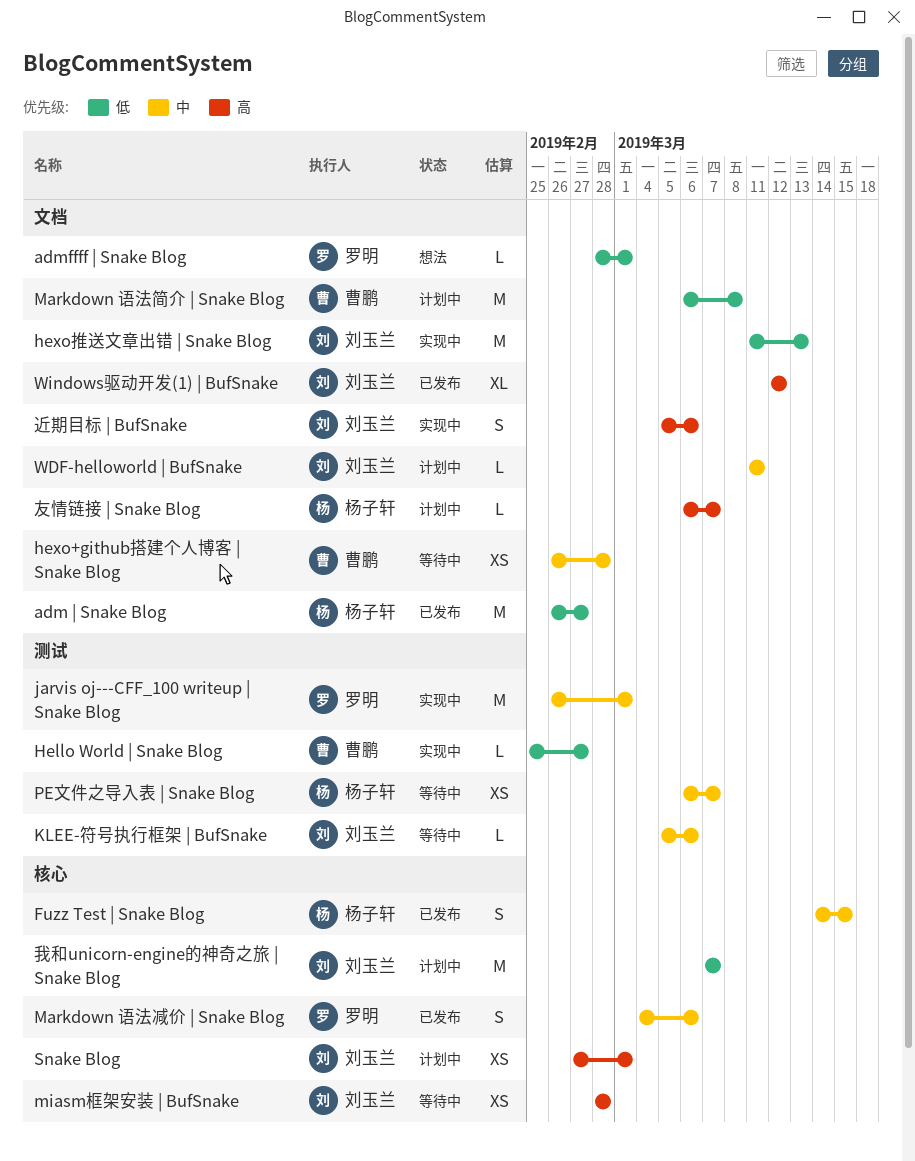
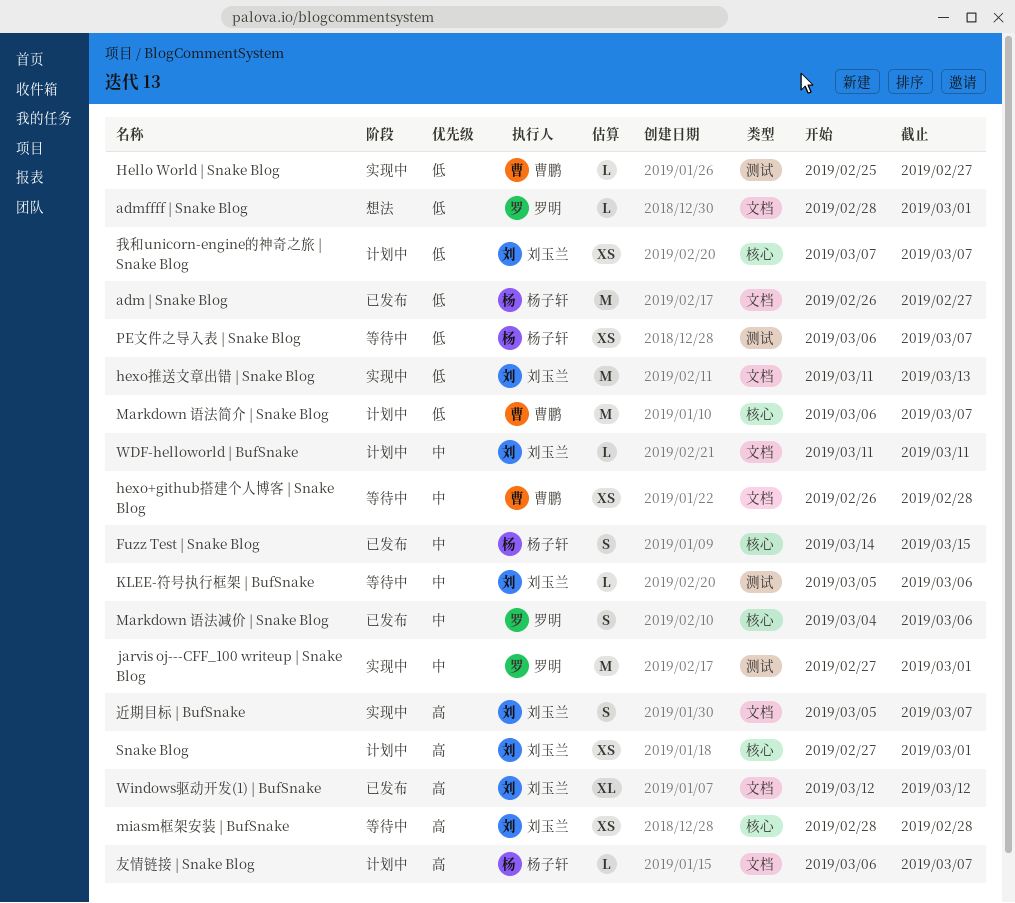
jarvis oj---CFF_100 writeup | Snake Blog, start: Feb 26 -> Feb 27
Markdown 语法简介 | Snake Blog, label: 文档 -> 核心
Markdown 语法简介 | Snake Blog, due: Mar 8 -> Mar 7
PE文件之导入表 | Snake Blog, priority: 中 -> 低
我和unicorn-engine的神奇之旅 | Snake Blog, estimate: M -> XS
近期目标 | BufSnake, due: Mar 6 -> Mar 7

